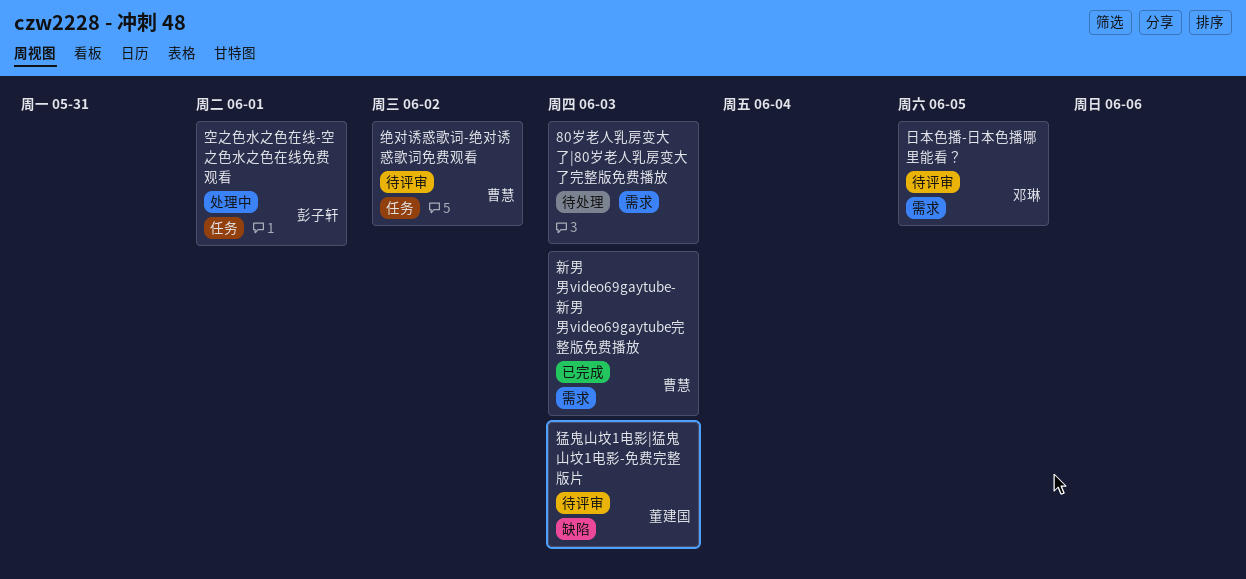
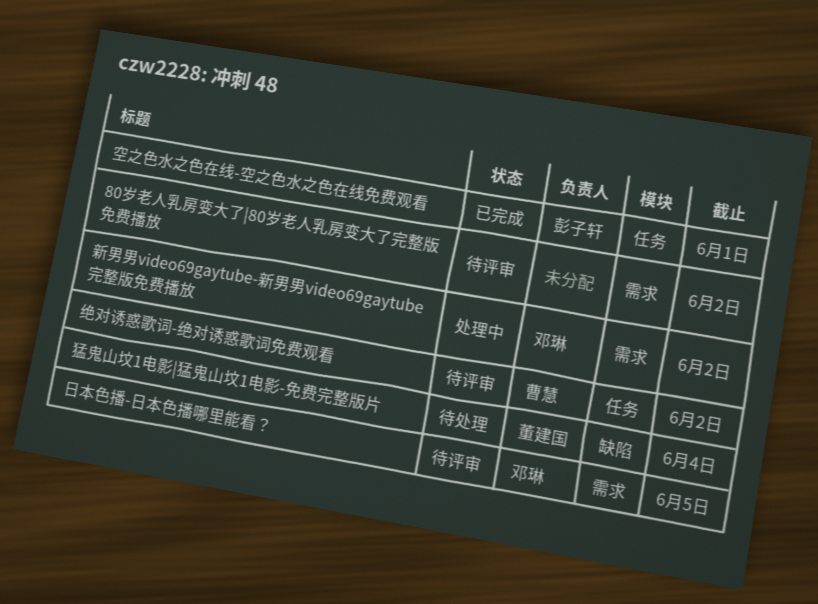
80岁老人乳房变大了|80岁老人乳房变大了完整版免费播放, status: 待处理 -> 待评审
80岁老人乳房变大了|80岁老人乳房变大了完整版免费播放, due: Jun 3 -> Jun 2
新男男video69gaytube-新男男video69gaytube完整版免费播放, status: 已完成 -> 处理中
新男男video69gaytube-新男男video69gaytube完整版免费播放, owner: 曹慧 -> 邓琳
新男男video69gaytube-新男男video69gaytube完整版免费播放, due: Jun 3 -> Jun 2
猛鬼山坟1电影|猛鬼山坟1电影-免费完整版片, status: 待评审 -> 待处理
猛鬼山坟1电影|猛鬼山坟1电影-免费完整版片, due: Jun 3 -> Jun 4
空之色水之色在线-空之色水之色在线免费观看, status: 处理中 -> 已完成

